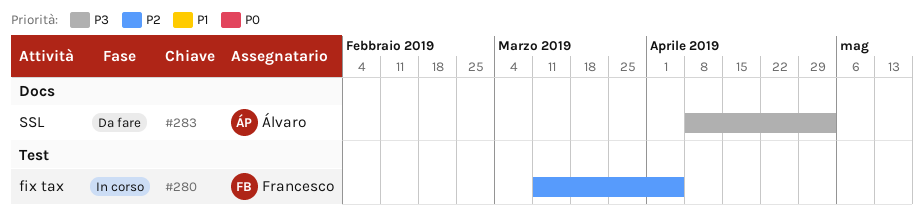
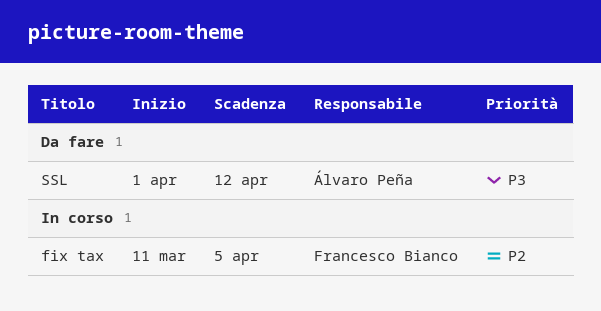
SSL, start: Apr 8 -> Apr 1
SSL, due: May 3 -> Apr 12

